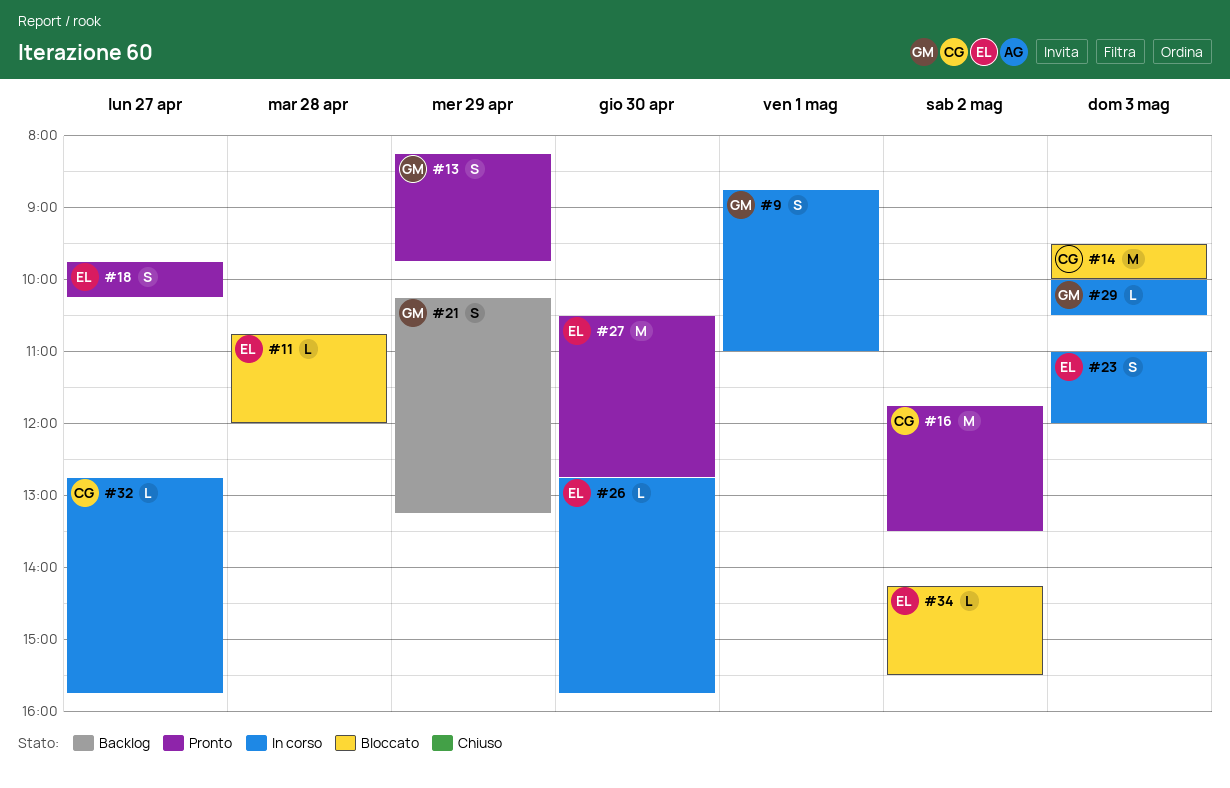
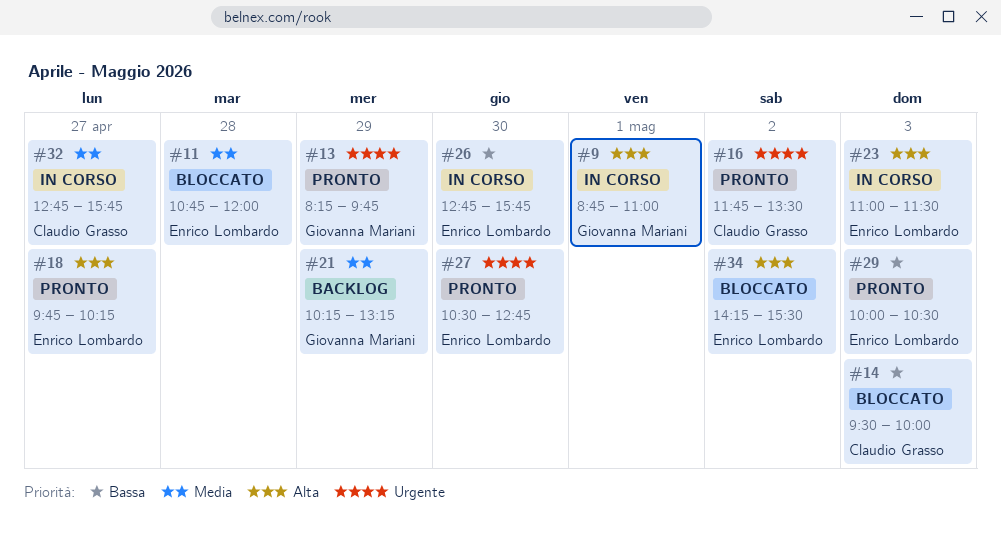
#23, ends: 12:00 -> 11:30
#29, status: In corso -> Pronto
#29, owner: Giovanna Mariani -> Enrico Lombardo

